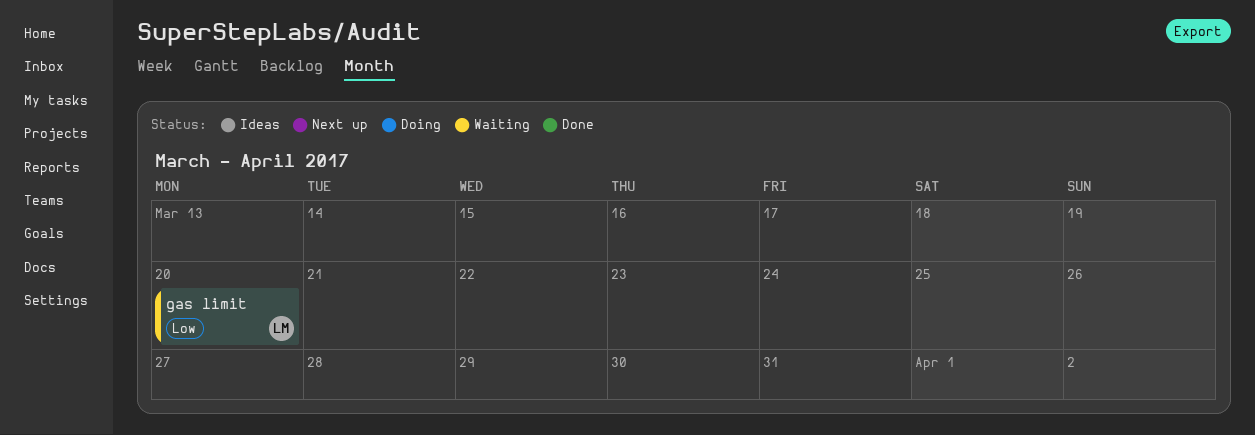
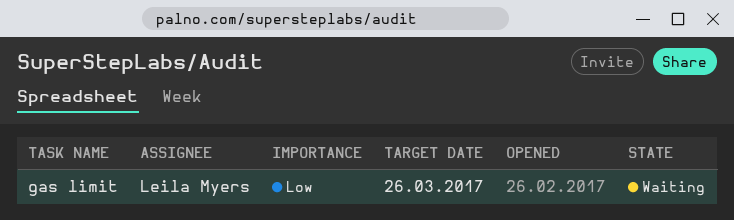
gas limit, due: Mar 20 -> Mar 26

